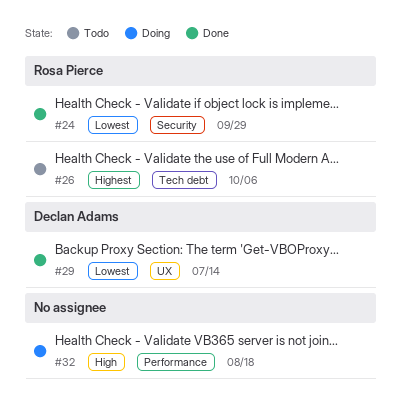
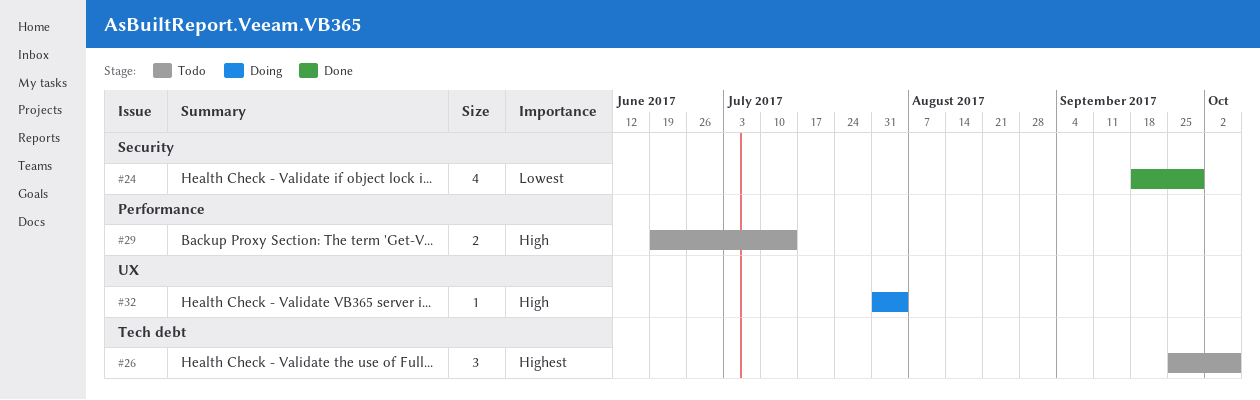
#29, status: Done -> Todo
#29, priority: Lowest -> High
#29, label: UX -> Performance
#32, label: Performance -> UX
#32, due: Aug 18 -> Aug 4

